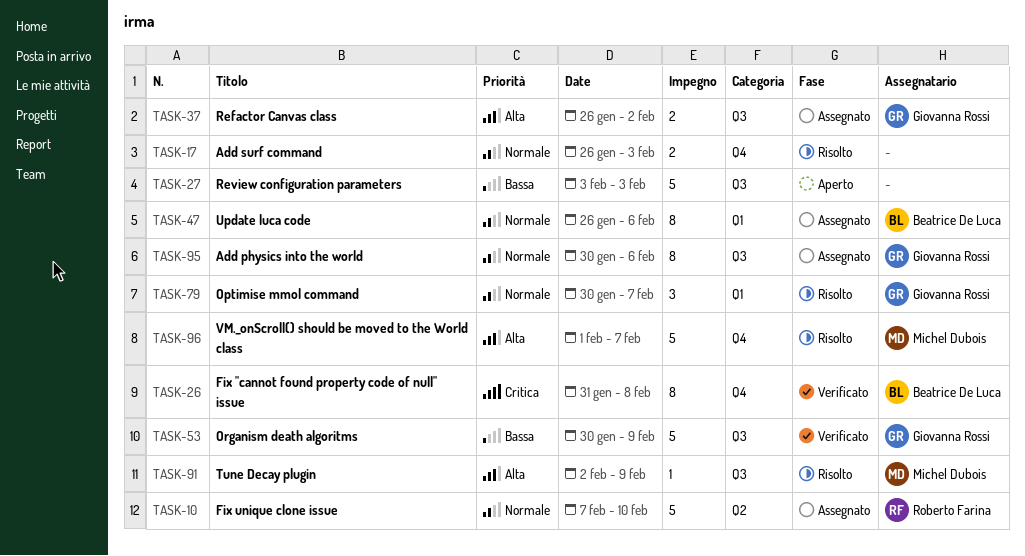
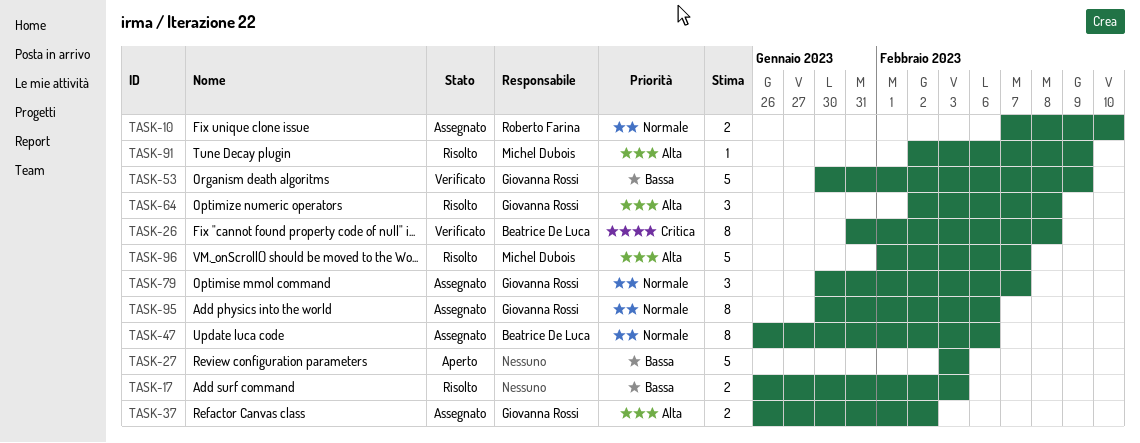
TASK-10, estimate: 5 -> 2
TASK-17, priority: Normale -> Bassa
TASK-64: none -> present
TASK-79, status: Risolto -> Assegnato

